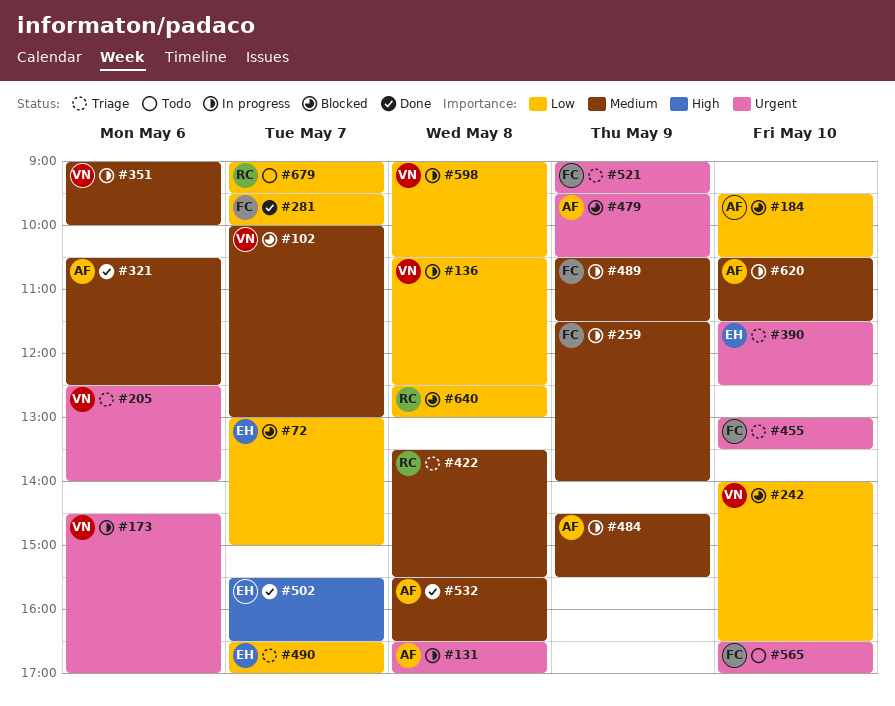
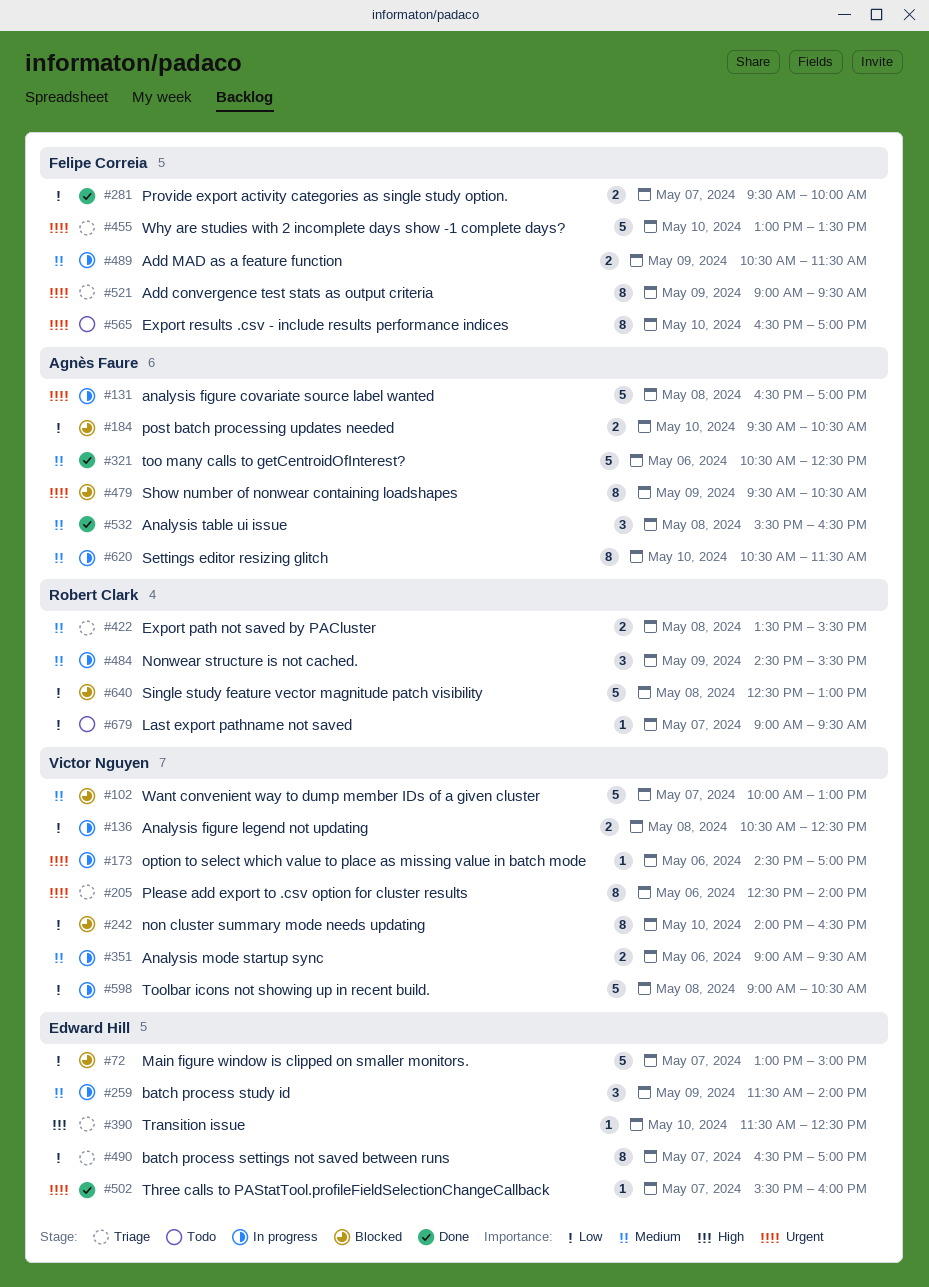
#259, owner: Felipe Correia -> Edward Hill
#351, ends: 10:00 -> 09:30
#390, priority: Urgent -> High
#484, owner: Agnès Faure -> Robert Clark
#502, priority: High -> Urgent
#502, ends: 16:30 -> 16:00

